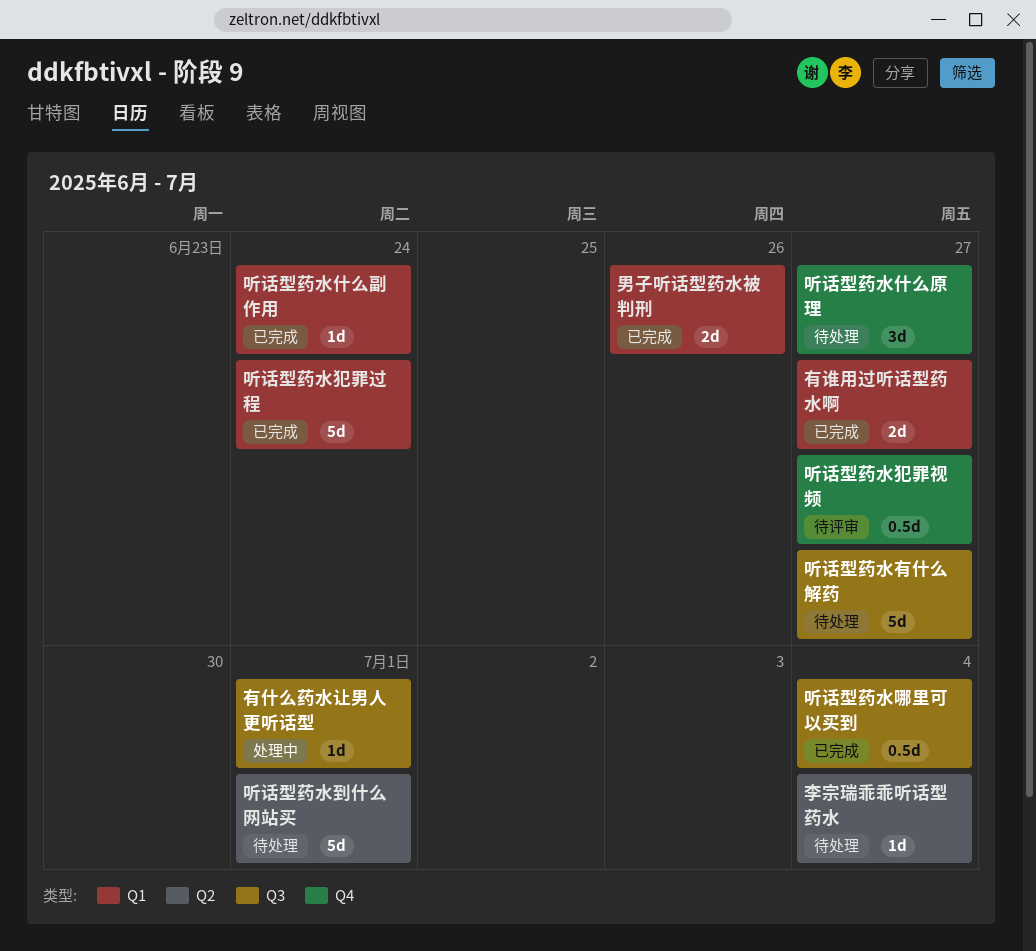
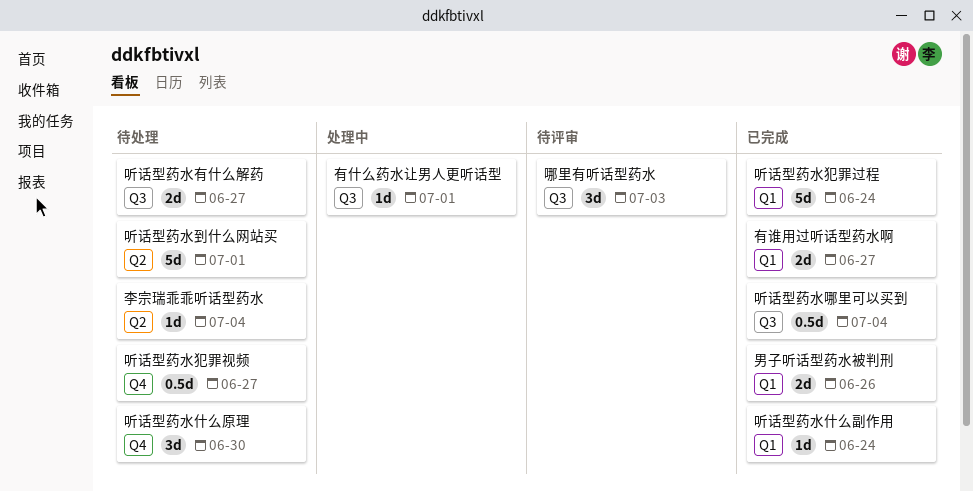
听话型药水什么原理, due: Jun 27 -> Jun 30
听话型药水有什么解药, estimate: 5d -> 2d
听话型药水犯罪视频, status: 待评审 -> 待处理
哪里有听话型药水: none -> present

